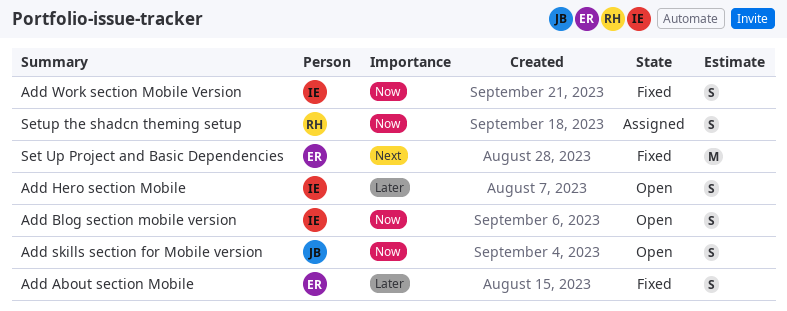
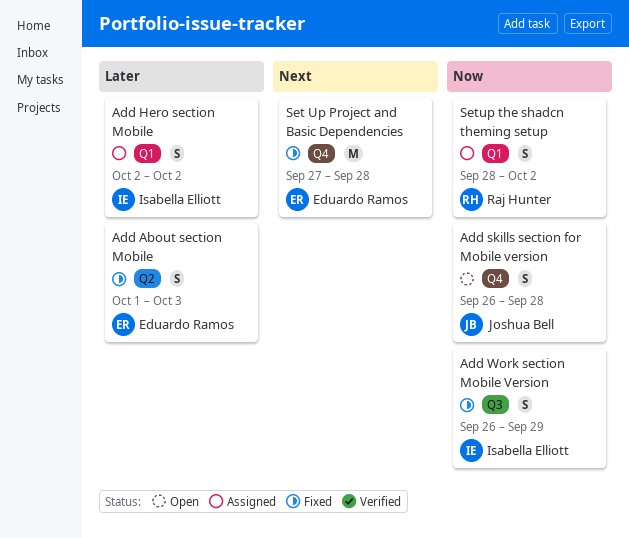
Add Blog section mobile version: present -> none
Add Hero section Mobile, status: Open -> Assigned

